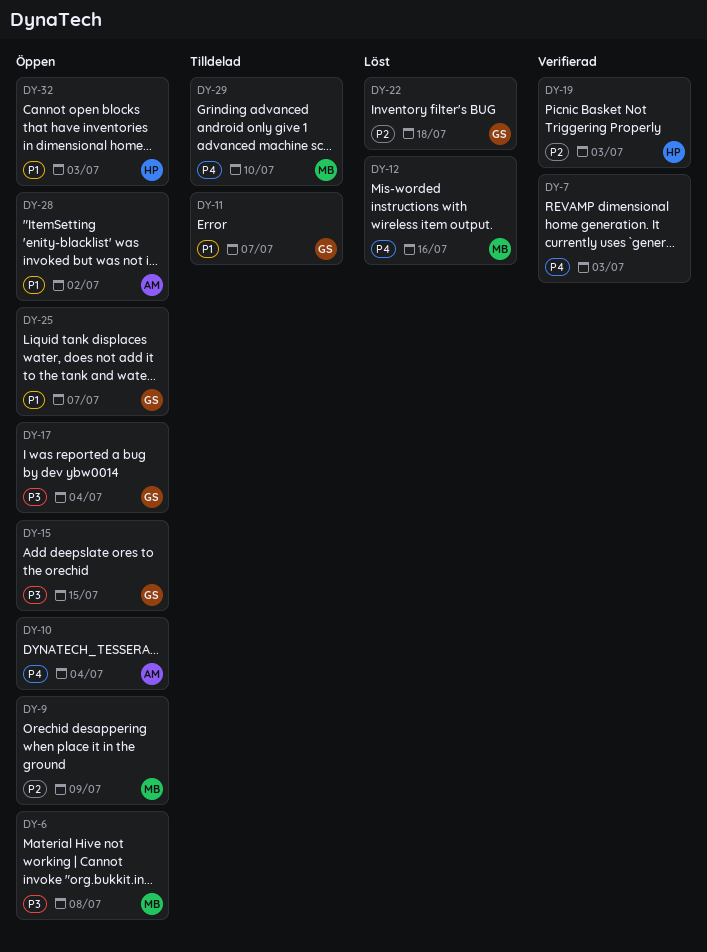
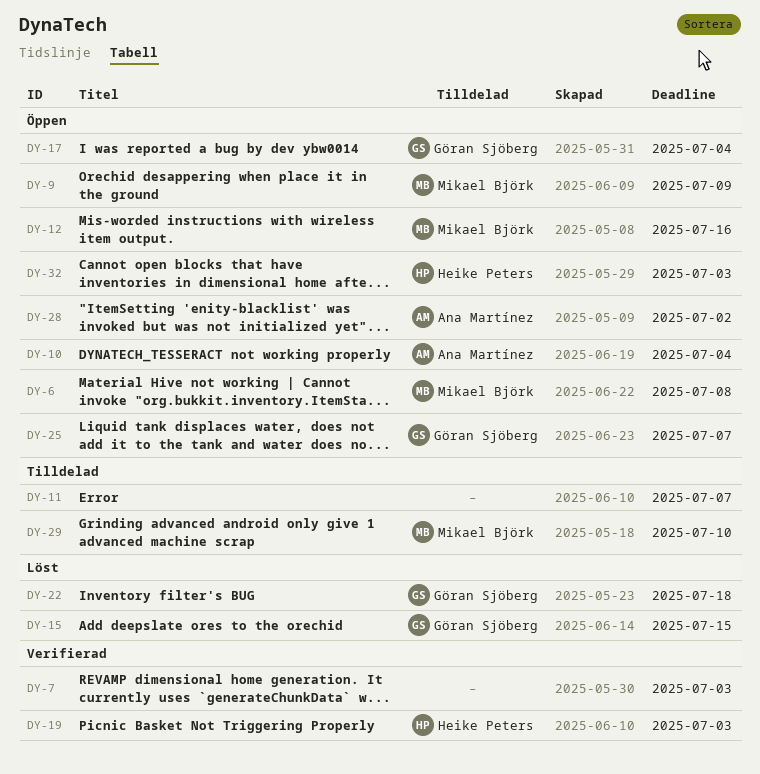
DY-11, owner: Göran Sjöberg -> none
DY-12, status: Löst -> Öppen
DY-15, status: Öppen -> Löst

